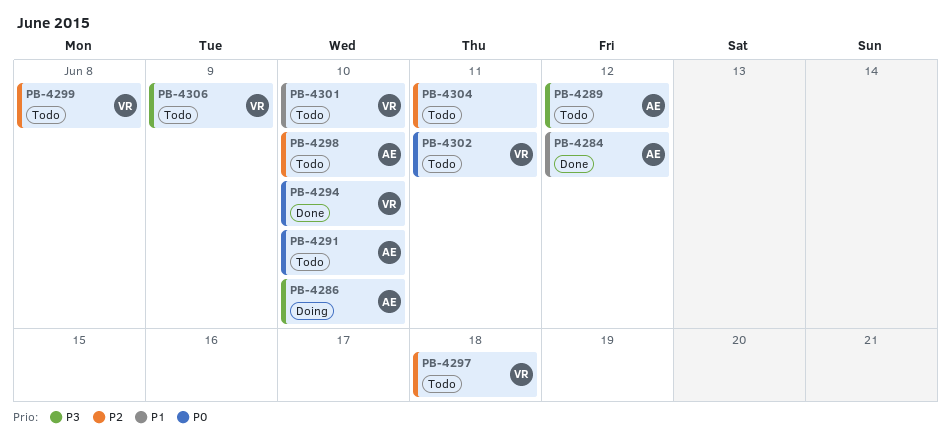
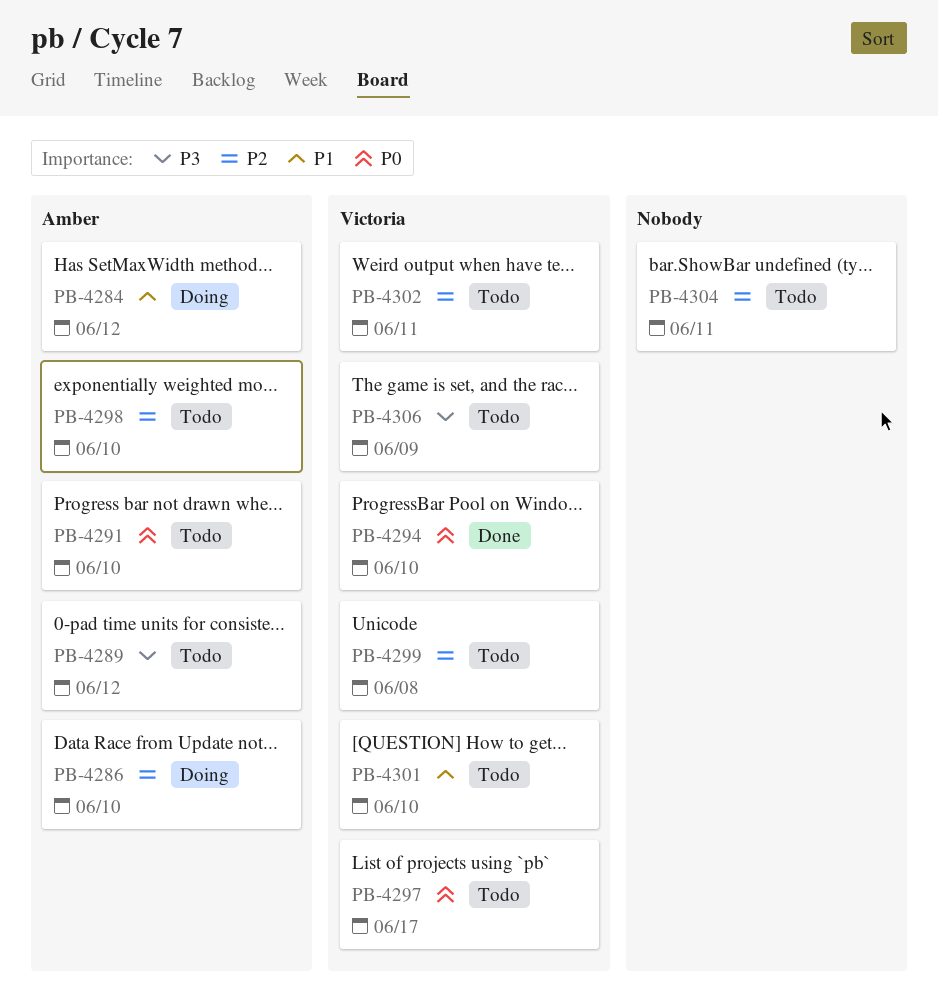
PB-4284, status: Done -> Doing
PB-4286, priority: P3 -> P2
PB-4297, priority: P2 -> P0
PB-4297, due: Jun 18 -> Jun 17
PB-4302, priority: P0 -> P2

